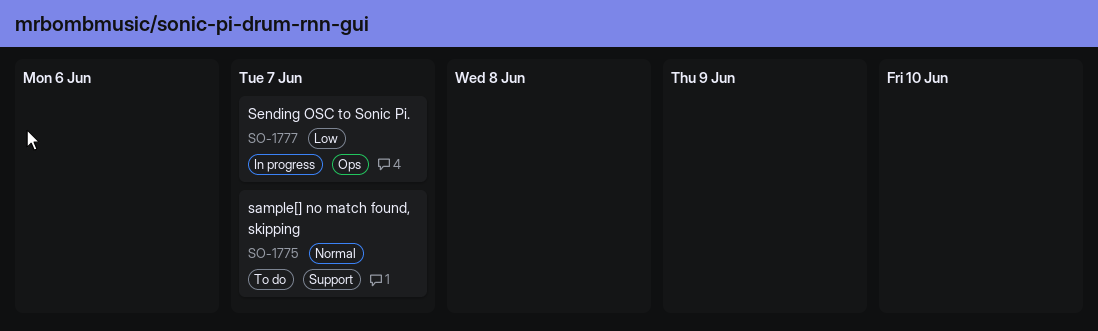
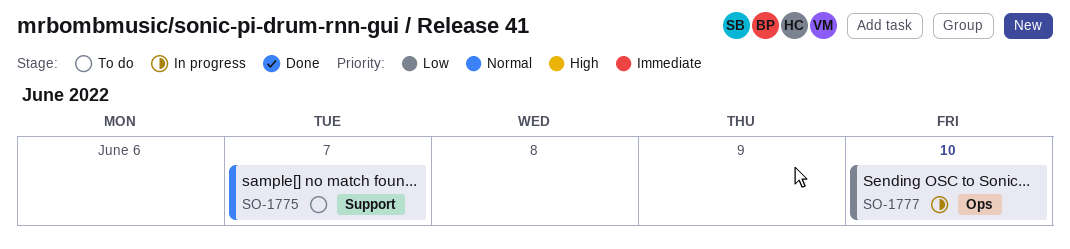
SO-1777, due: Jun 7 -> Jun 10

